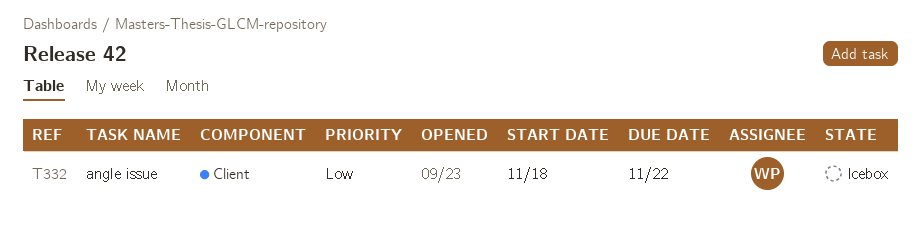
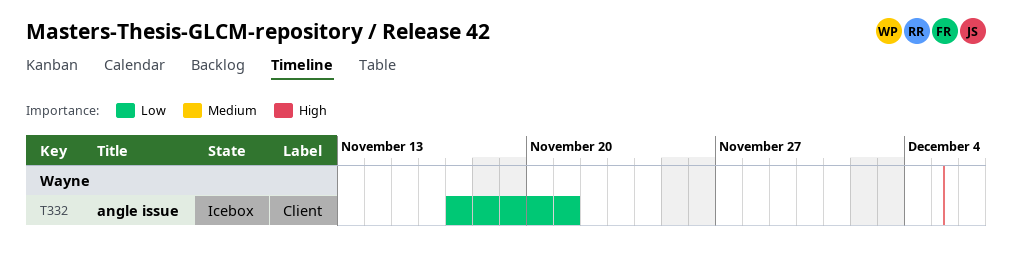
T332, start: Nov 18 -> Nov 17
T332, due: Nov 22 -> Nov 21

